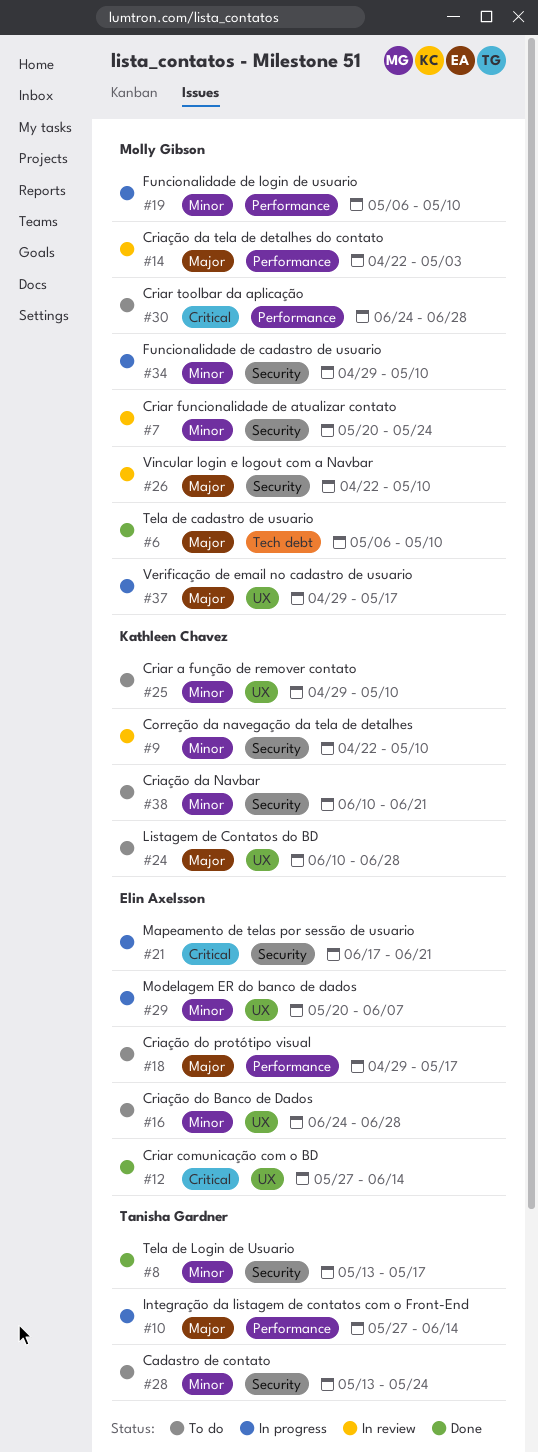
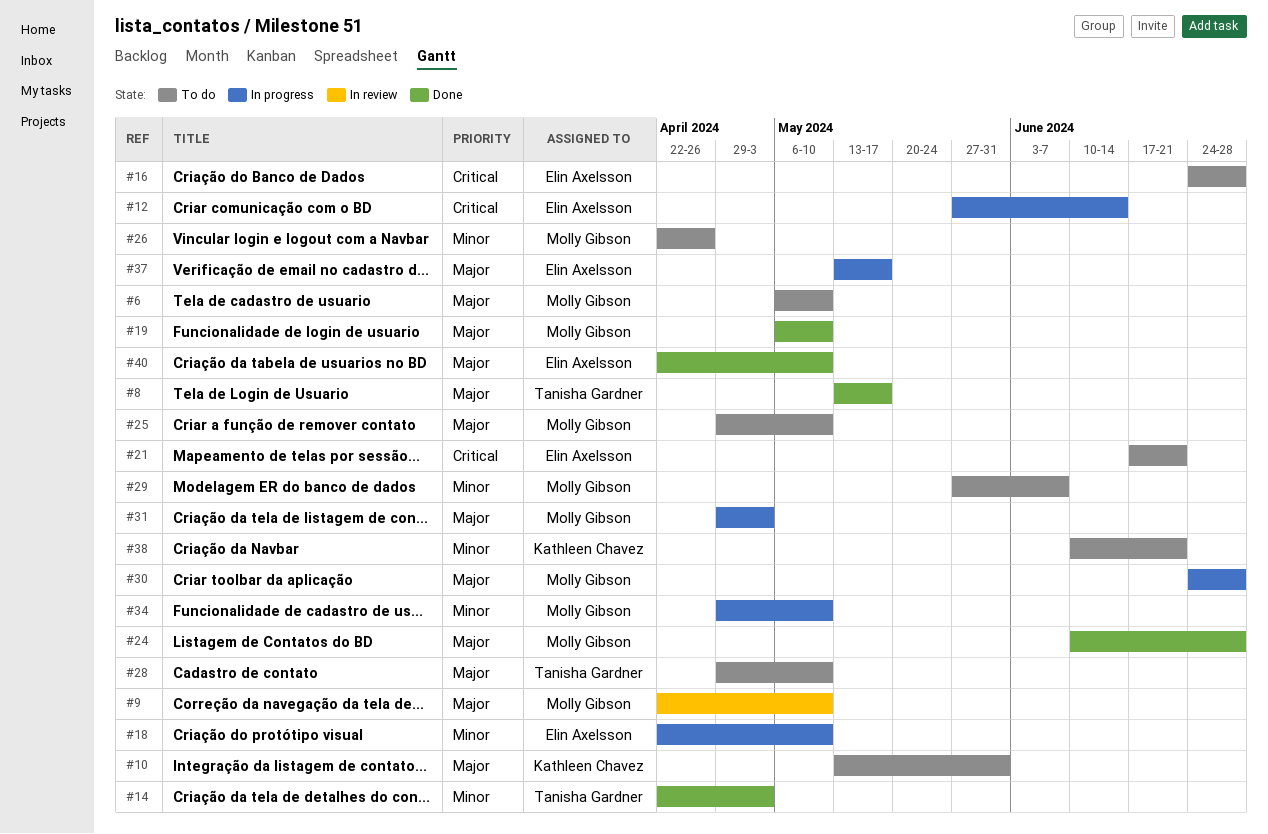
#6, status: Done -> To do
#7: present -> none
#8, priority: Minor -> Major
#9, owner: Kathleen Chavez -> Molly Gibson
#9, priority: Minor -> Major
#10, status: In progress -> To do
#10, owner: Tanisha Gardner -> Kathleen Chavez
#10, start: May 27 -> May 13
#10, due: Jun 14 -> May 31
#12, status: Done -> In progress
#14, status: In review -> Done
#14, owner: Molly Gibson -> Tanisha Gardner
#14, priority: Major -> Minor
#16, priority: Minor -> Critical
#18, status: To do -> In progress
#18, priority: Major -> Minor
#18, start: Apr 29 -> Apr 22
#18, due: May 17 -> May 10
#19, status: In progress -> Done
#19, priority: Minor -> Major
#21, status: In progress -> To do
#24, status: To do -> Done
#24, owner: Kathleen Chavez -> Molly Gibson
#25, owner: Kathleen Chavez -> Molly Gibson
#25, priority: Minor -> Major
#26, status: In review -> To do
#26, priority: Major -> Minor
#26, due: May 10 -> Apr 26
#28, priority: Minor -> Major
#28, start: May 13 -> Apr 29
#28, due: May 24 -> May 10
#29, status: In progress -> To do
#29, owner: Elin Axelsson -> Molly Gibson
#29, start: May 20 -> May 27
#30, status: To do -> In progress
#30, priority: Critical -> Major
#31: none -> present
#37, owner: Molly Gibson -> Elin Axelsson
#37, start: Apr 29 -> May 13
#40: none -> present

